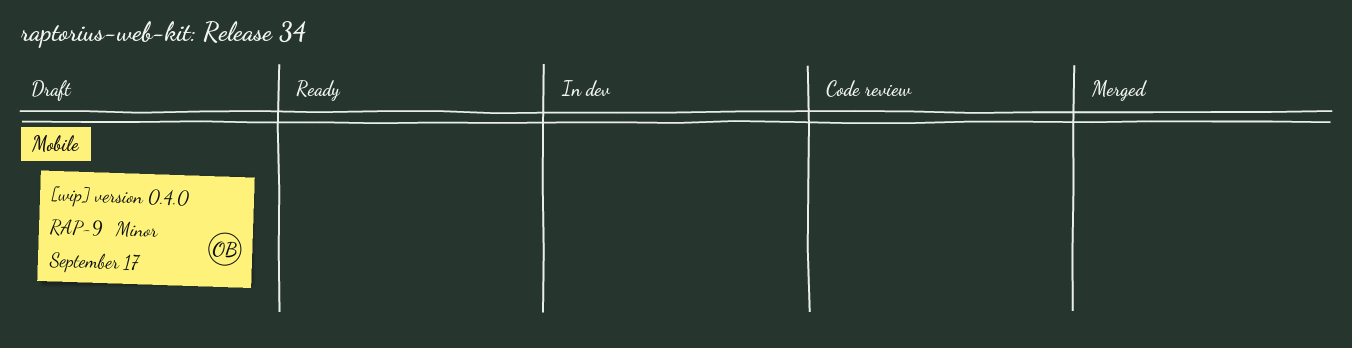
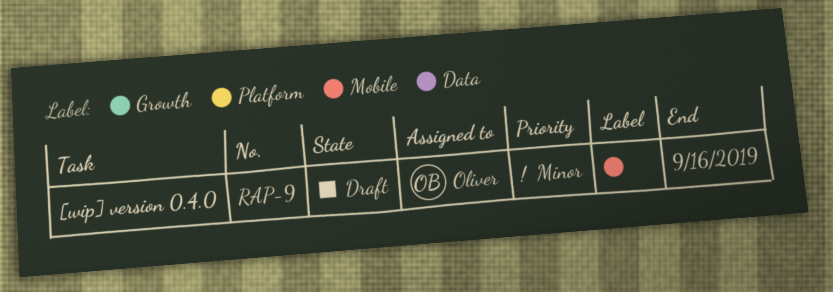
RAP-9, due: Sep 17 -> Sep 16

